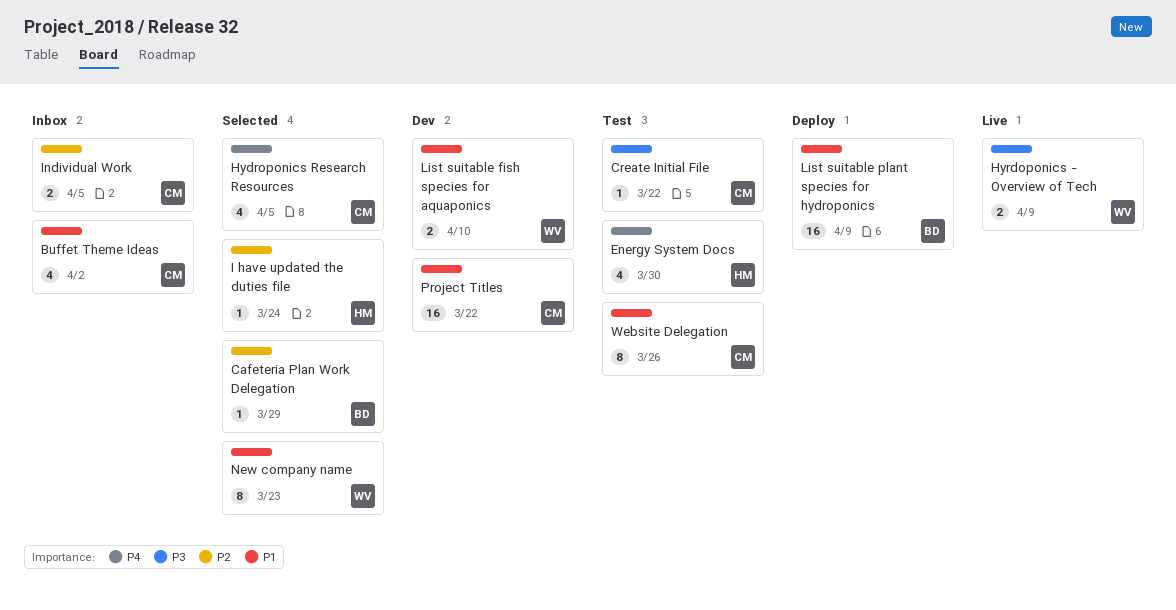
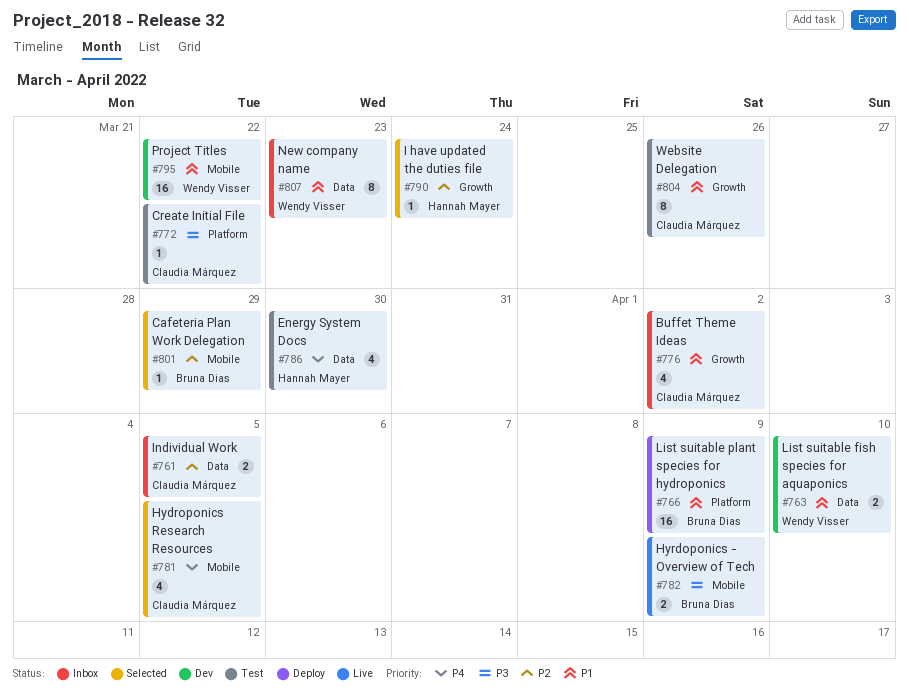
Hyrdoponics - Overview of Tech, owner: Wendy Visser -> Bruna Dias
New company name, status: Selected -> Inbox
Project Titles, owner: Claudia Márquez -> Wendy Visser

